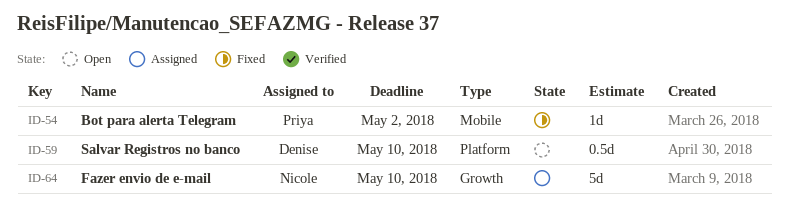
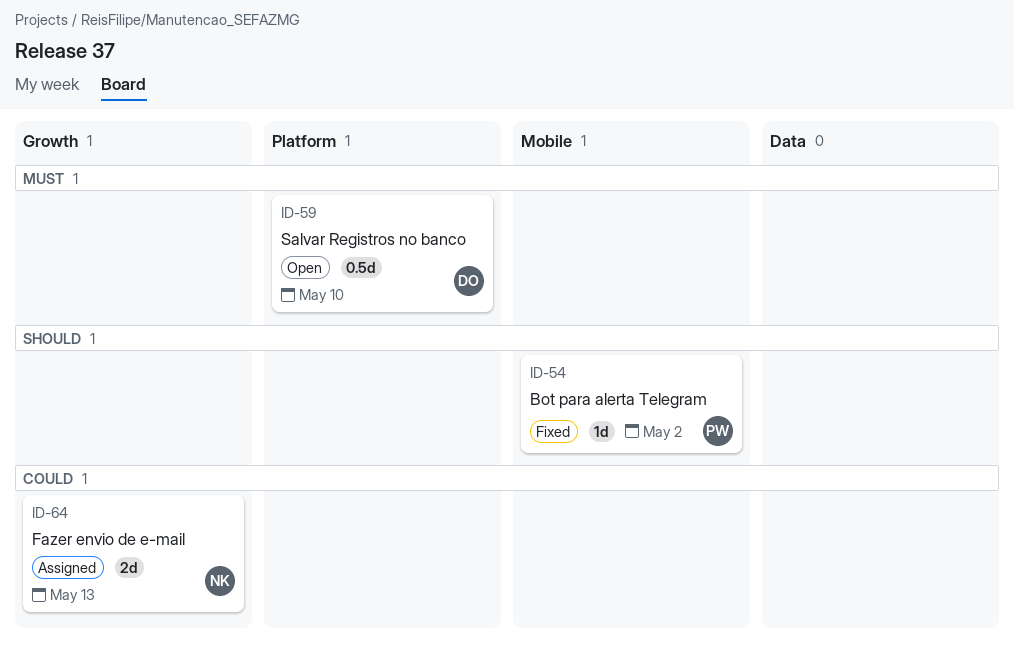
ID-64, estimate: 5d -> 2d
ID-64, due: May 10 -> May 13

